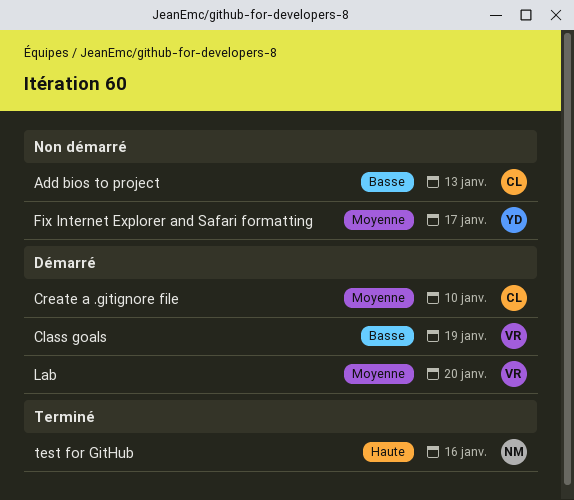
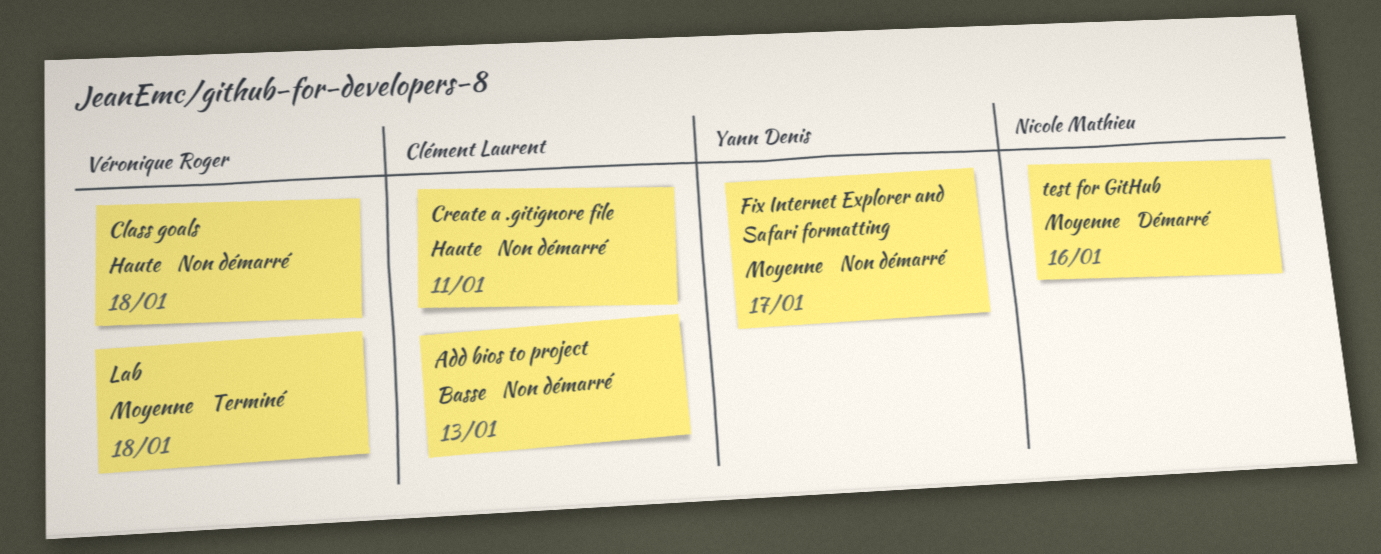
Class goals, status: Démarré -> Non démarré
Class goals, priority: Basse -> Haute
Class goals, due: Jan 19 -> Jan 18
Create a .gitignore file, status: Démarré -> Non démarré
Create a .gitignore file, priority: Moyenne -> Haute
Create a .gitignore file, due: Jan 10 -> Jan 11
Lab, status: Démarré -> Terminé
Lab, due: Jan 20 -> Jan 18
test for GitHub, status: Terminé -> Démarré
test for GitHub, priority: Haute -> Moyenne

